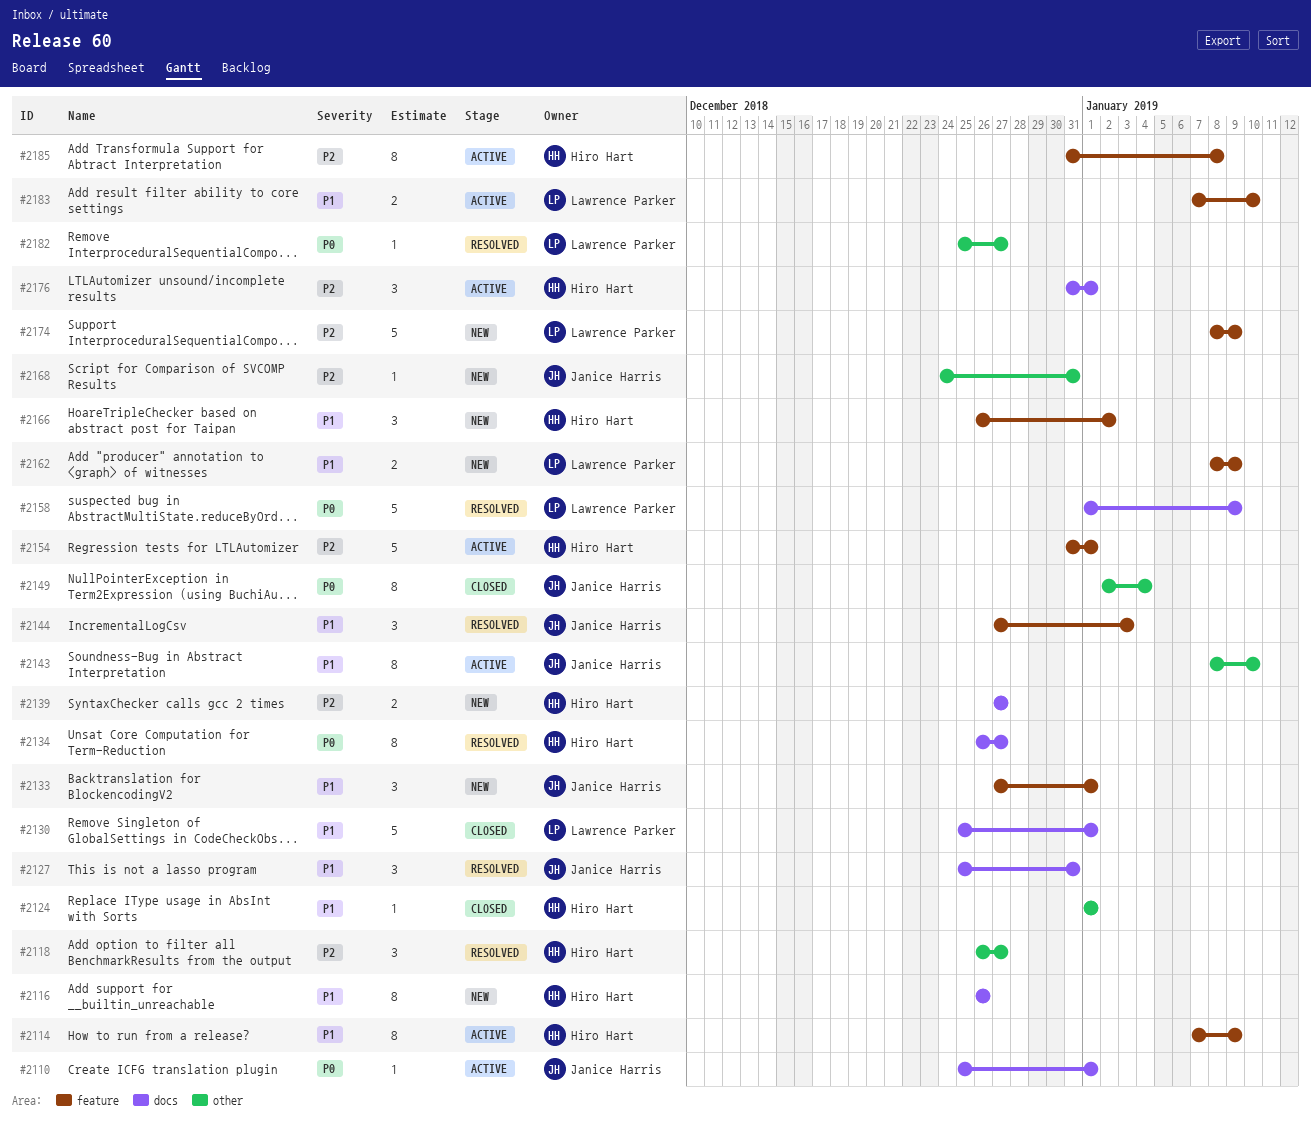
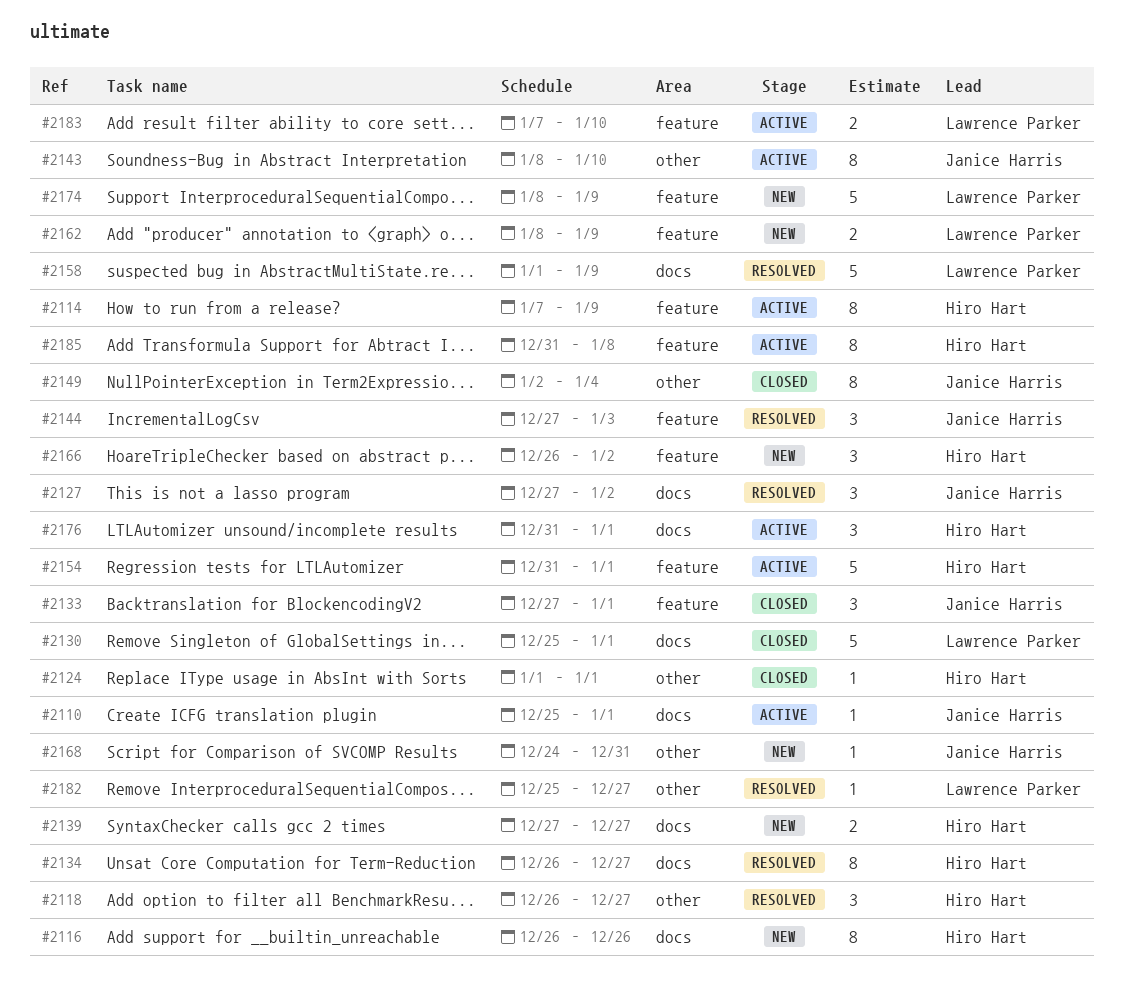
#2127, start: Dec 25 -> Dec 27
#2127, due: Dec 31 -> Jan 2
#2133, status: New -> Closed

